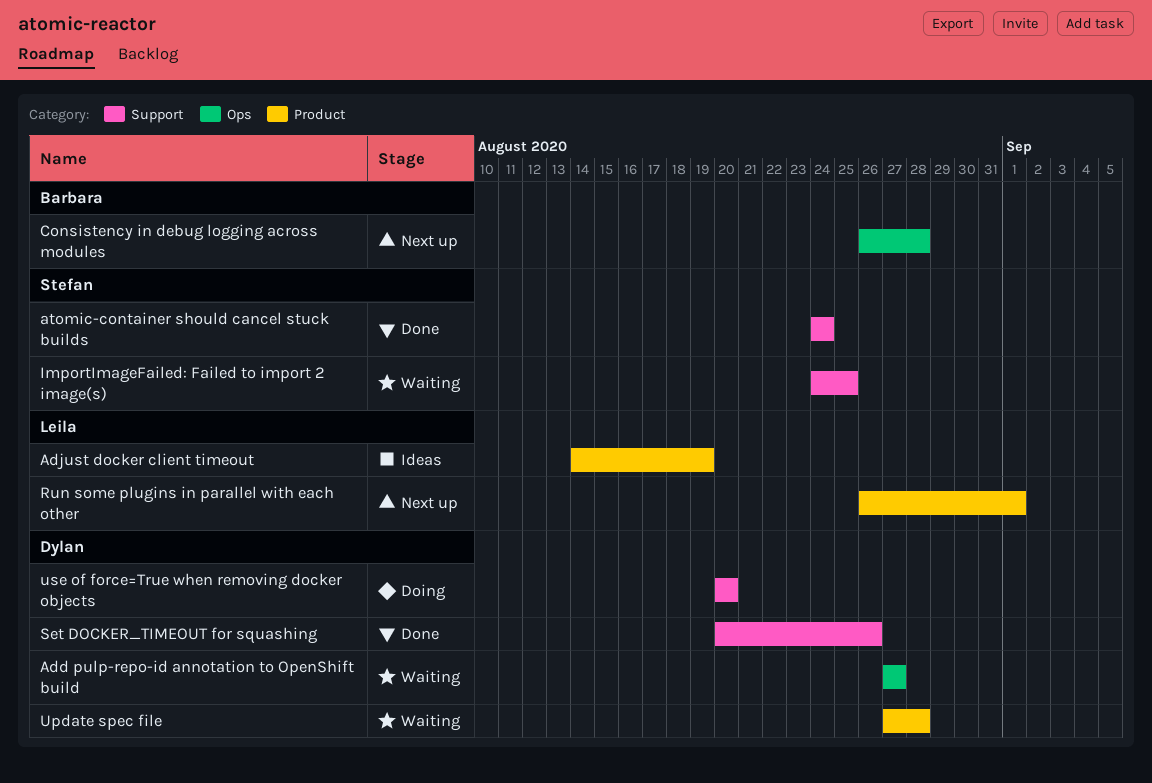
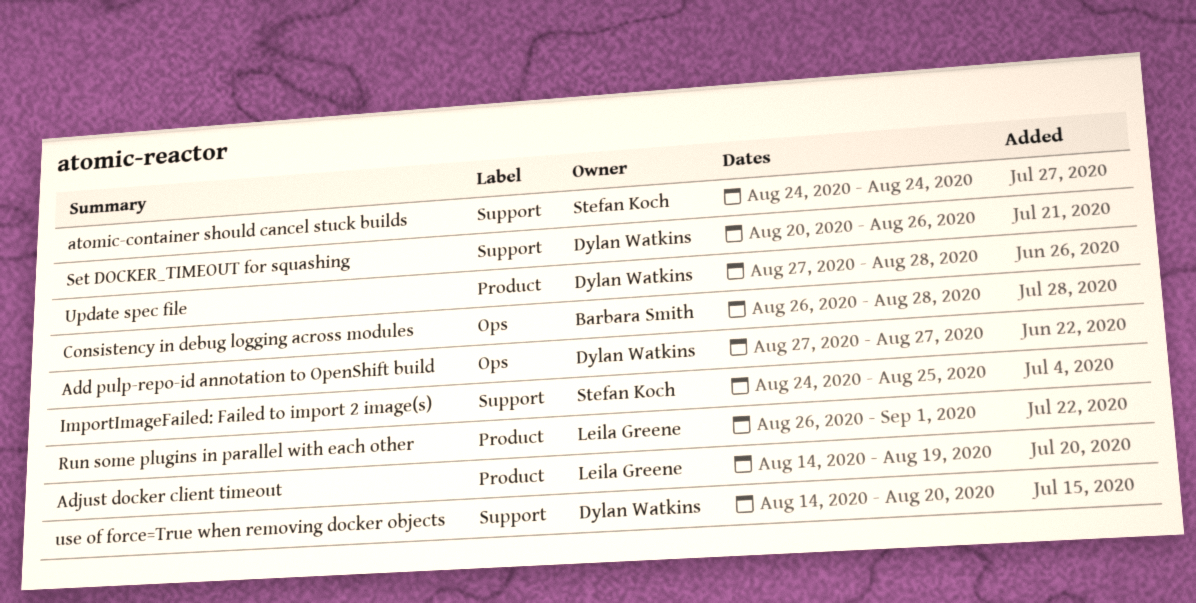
use of force=True when removing docker objects, start: Aug 20 -> Aug 14

